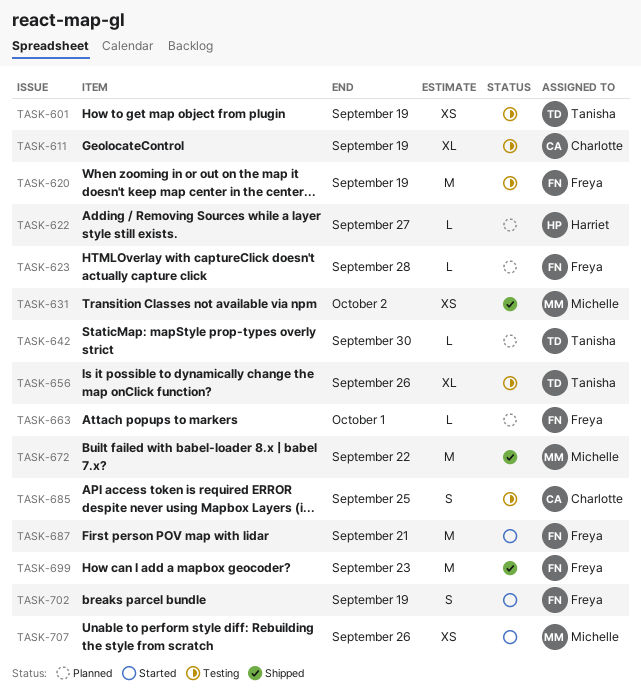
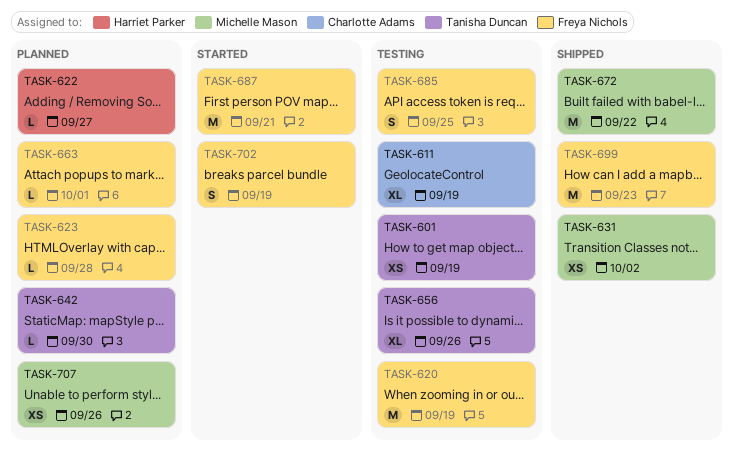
TASK-685, owner: Charlotte Adams -> Freya Nichols
TASK-707, status: Started -> Planned

